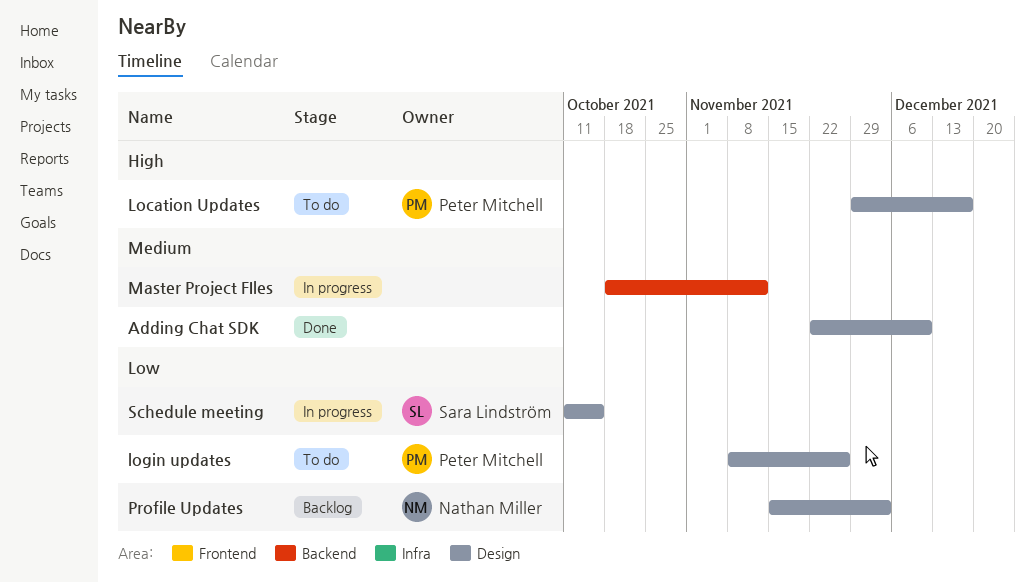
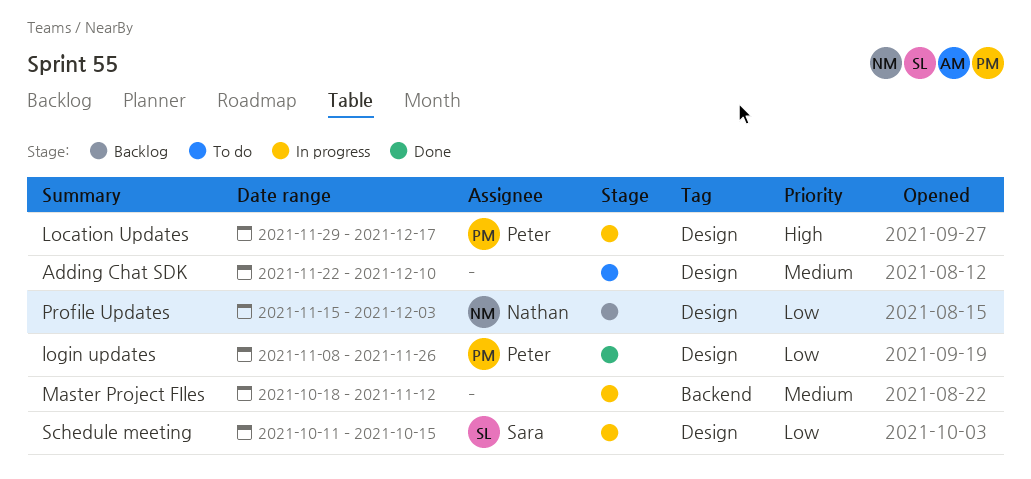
Adding Chat SDK, status: Done -> To do
Location Updates, status: To do -> In progress
login updates, status: To do -> Done

